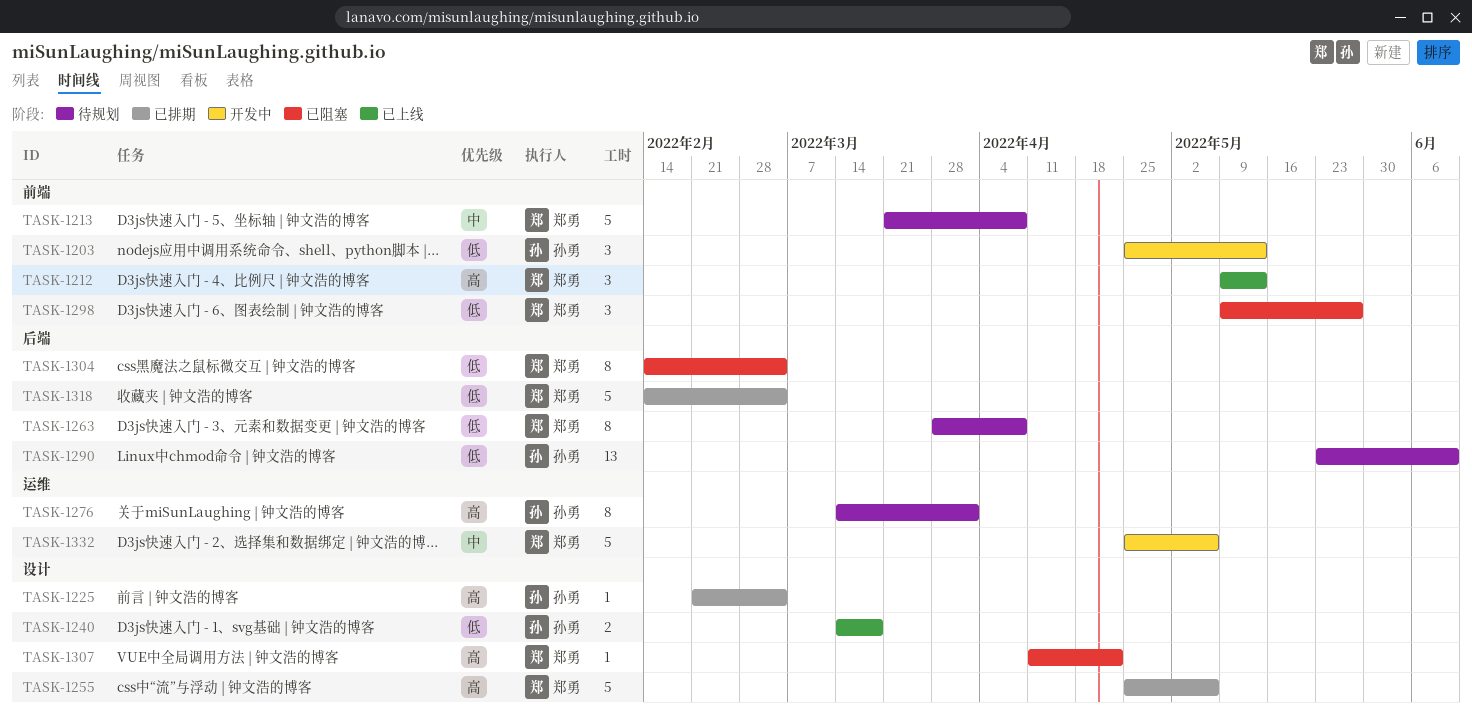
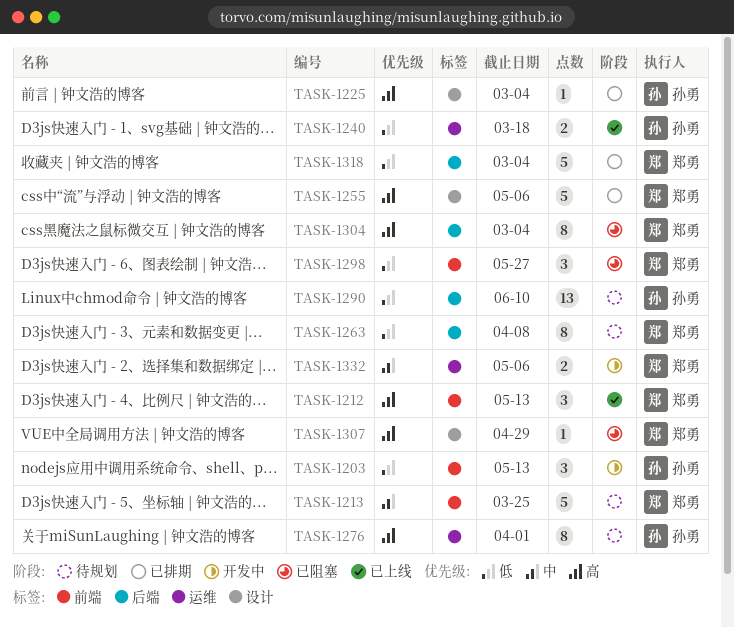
TASK-1213, due: Apr 8 -> Mar 25
TASK-1240, label: 设计 -> 运维
TASK-1304, priority: 低 -> 高
TASK-1307, due: Apr 22 -> Apr 29
TASK-1332, estimate: 5 -> 2

